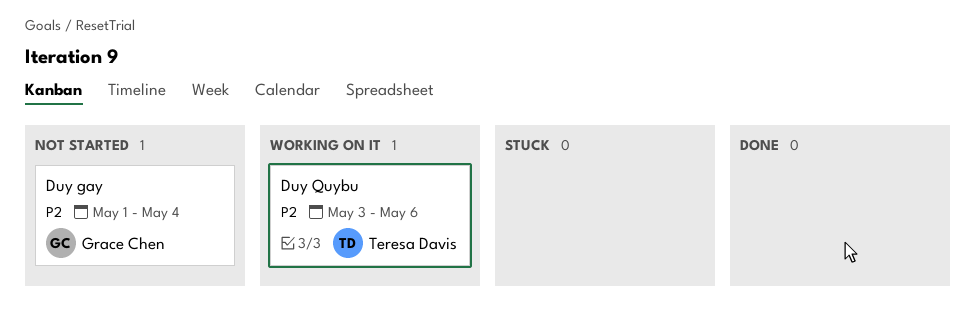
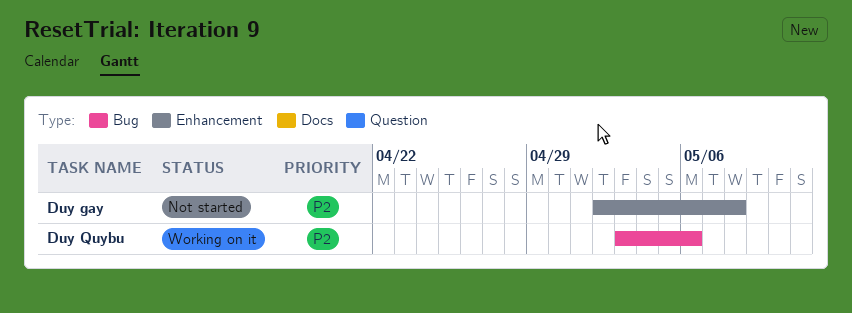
Duy gay, start: May 1 -> May 2
Duy gay, due: May 4 -> May 8

